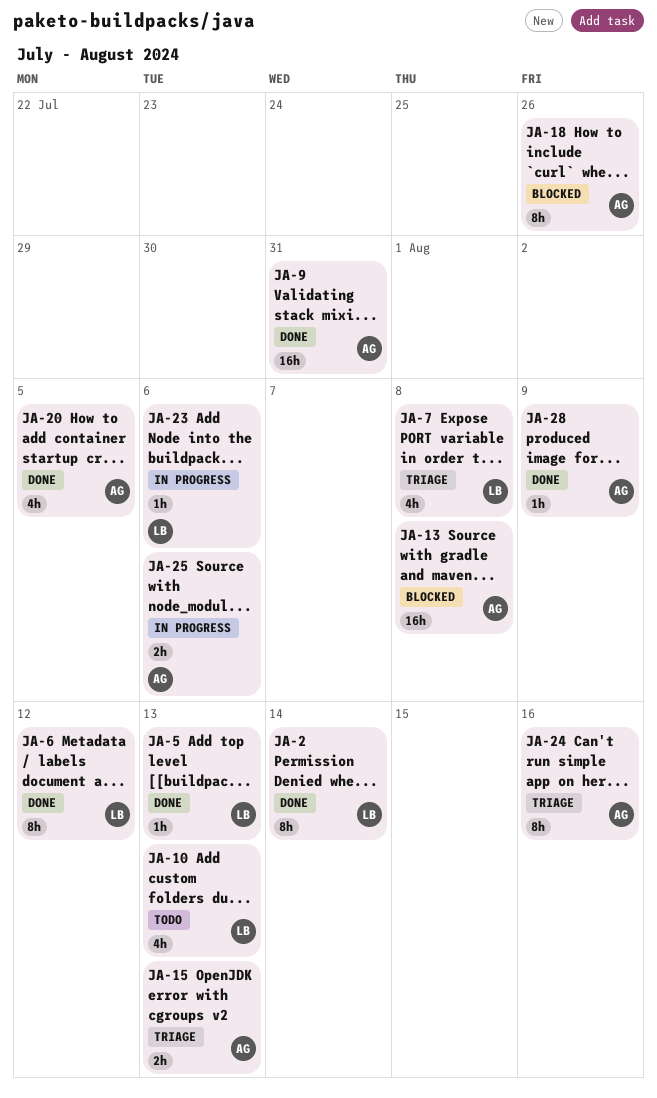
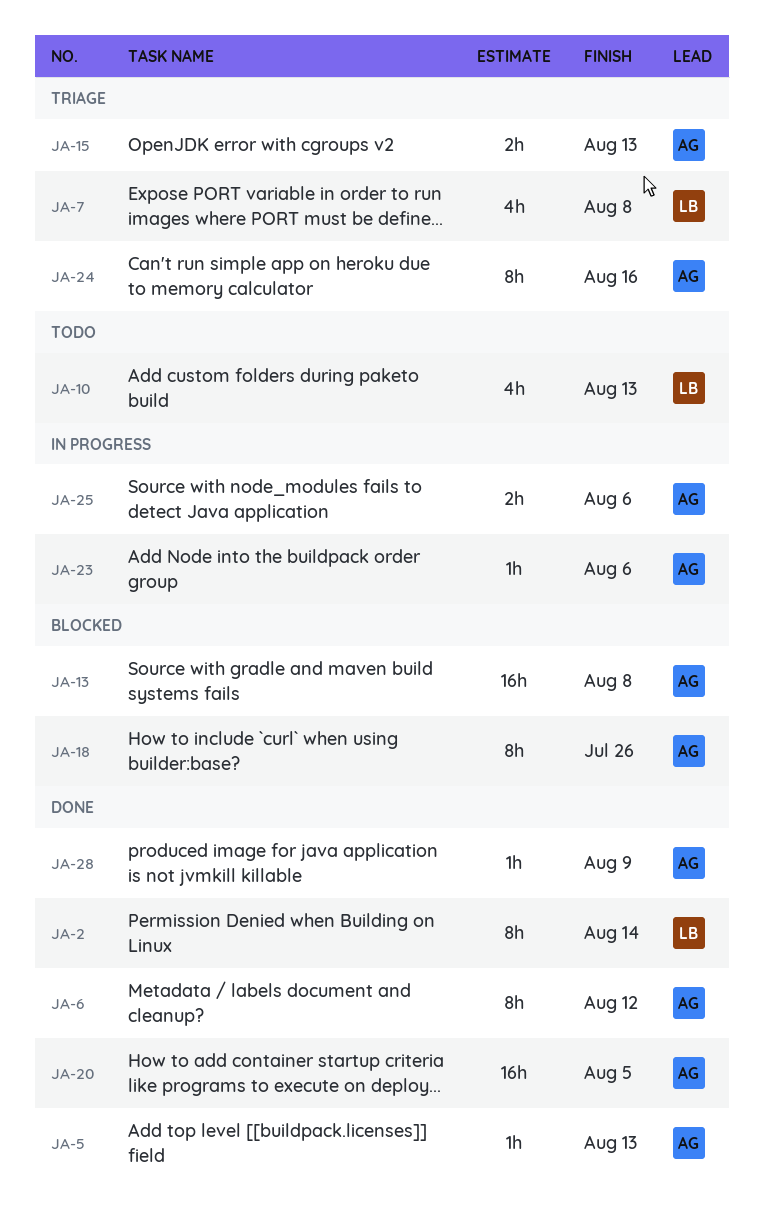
JA-5, owner: LB -> AG
JA-6, owner: LB -> AG
JA-9: present -> none
JA-20, estimate: 4h -> 16h
JA-23, owner: LB -> AG

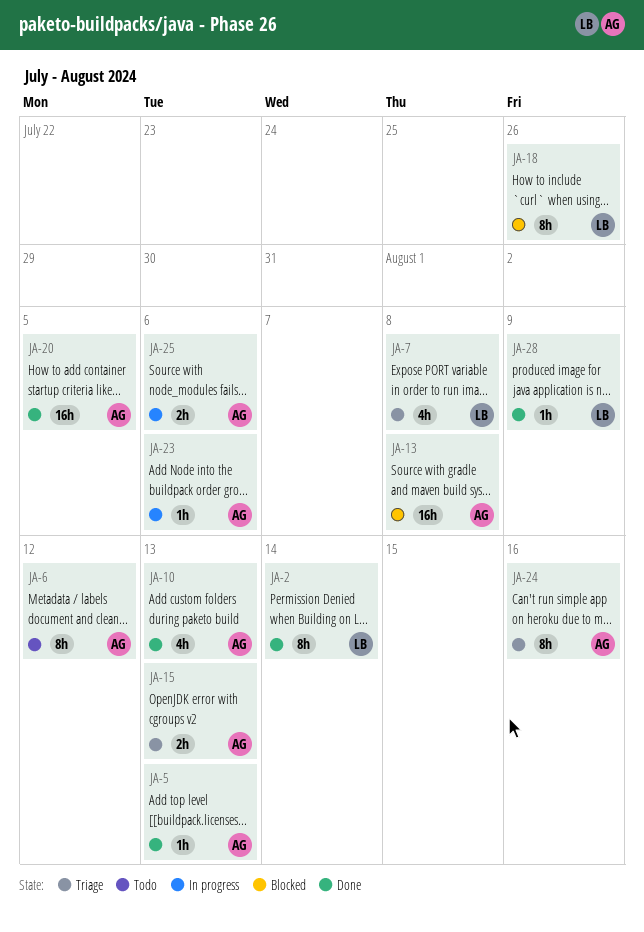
JA-6, status: Done -> Todo
JA-10, status: Todo -> Done
JA-10, owner: LB -> AG
JA-18, owner: AG -> LB
JA-28, owner: AG -> LB

